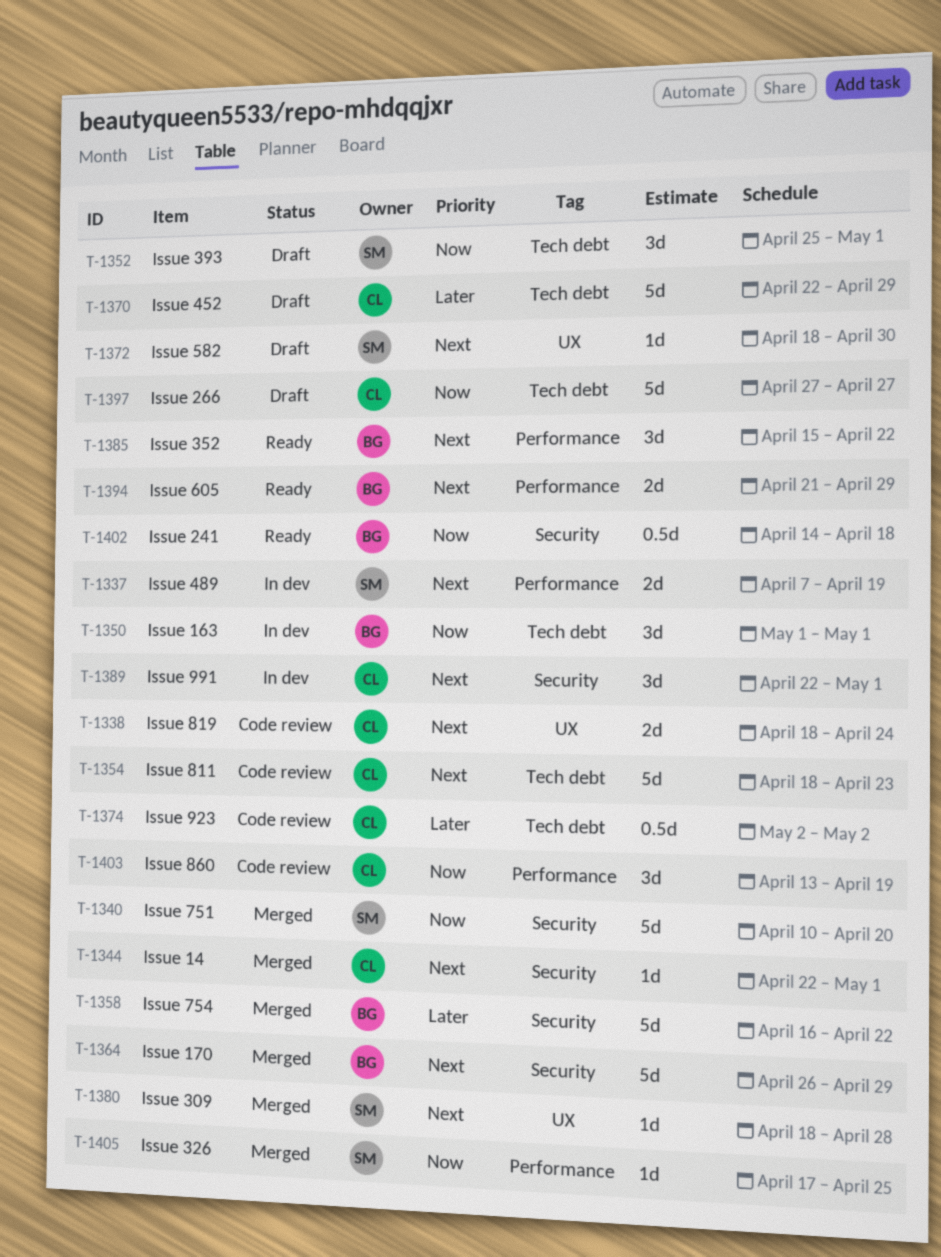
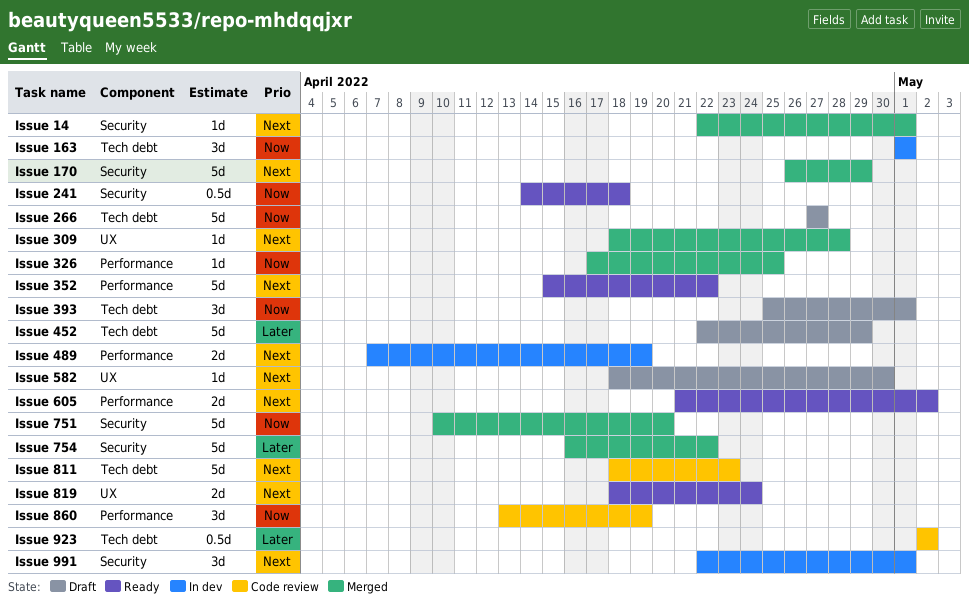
Issue 352, estimate: 3d -> 5d
Issue 605, due: Apr 29 -> May 2
Issue 819, status: Code review -> Ready

